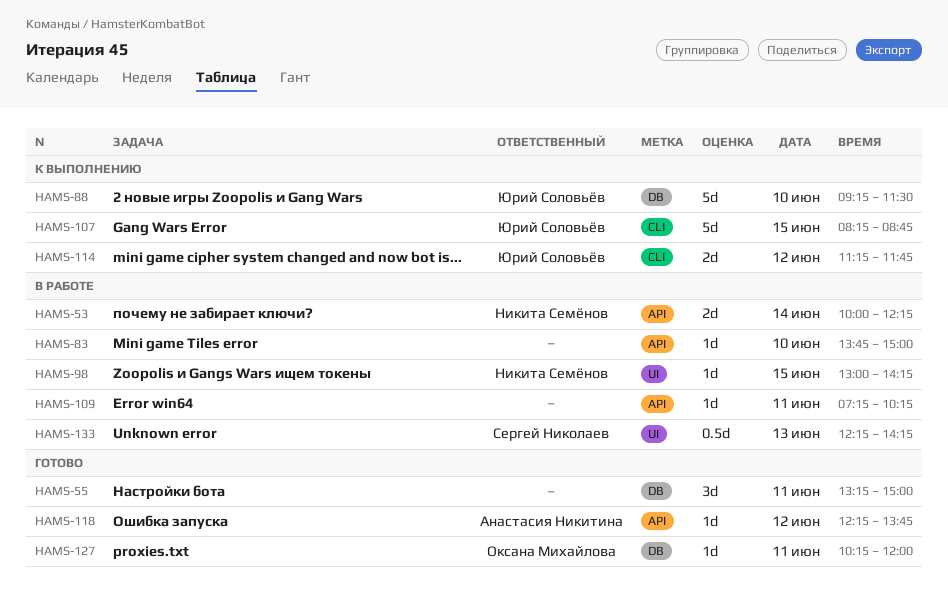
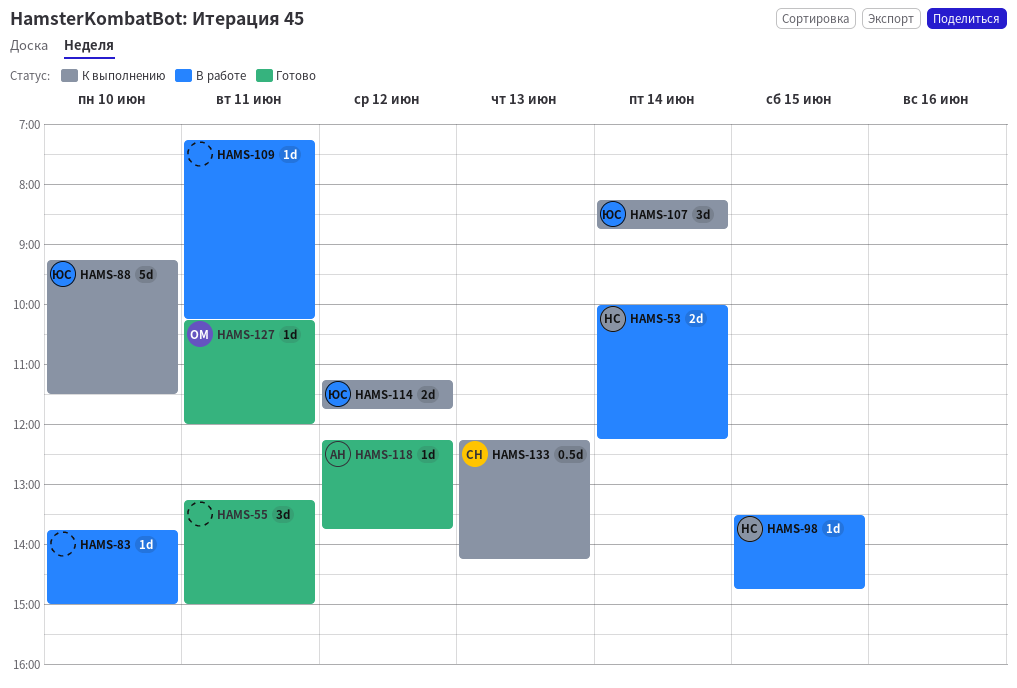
HAMS-98, begins: 13:00 -> 13:30
HAMS-98, ends: 14:15 -> 14:45
HAMS-107, estimate: 5d -> 3d
HAMS-107, day: Jun 15 -> Jun 14
HAMS-133, status: В работе -> К выполнению

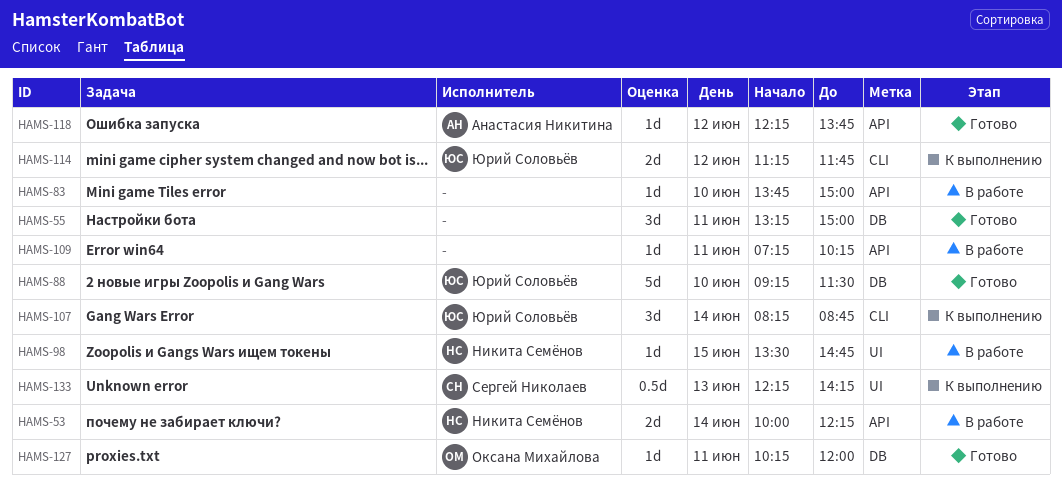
HAMS-88, status: К выполнению -> Готово

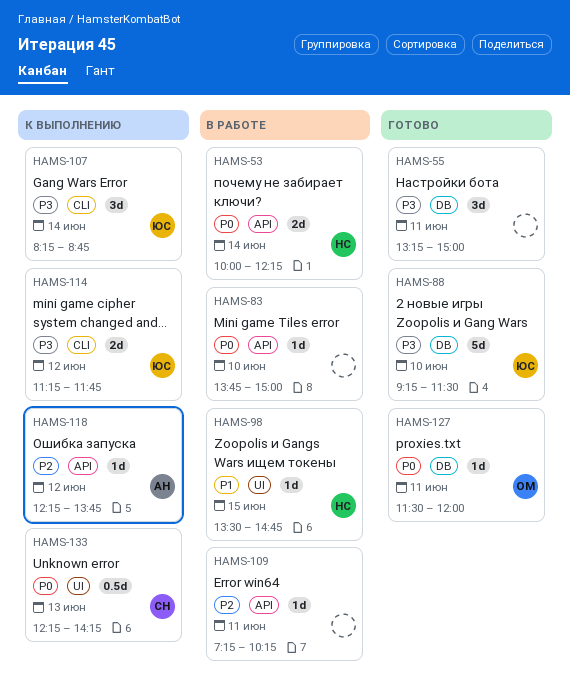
HAMS-118, status: Готово -> К выполнению
HAMS-127, begins: 10:15 -> 11:30

